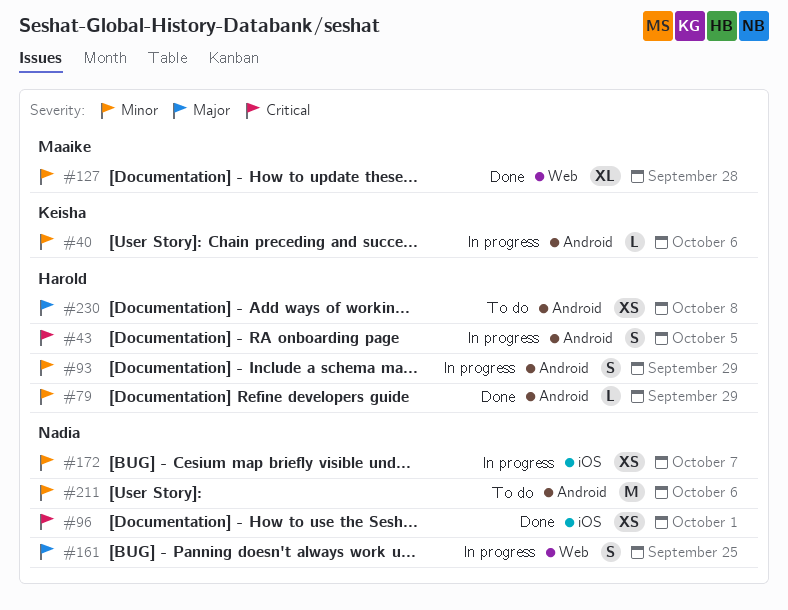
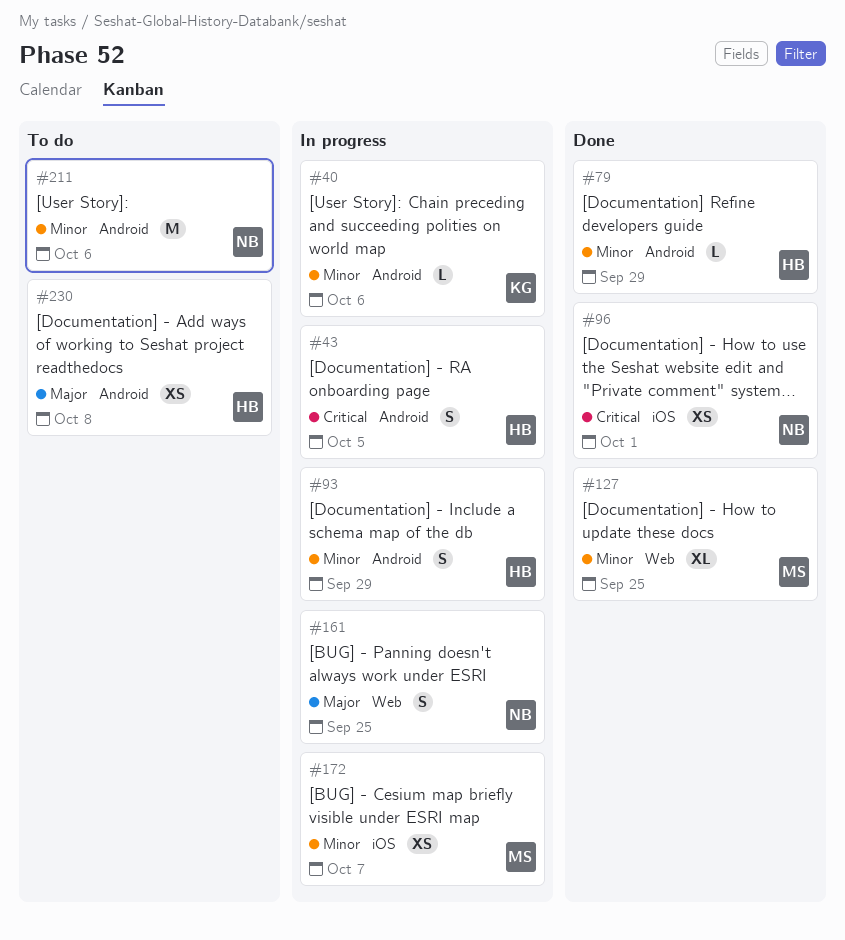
#127, due: Sep 28 -> Sep 25
#172, owner: Nadia -> Maaike

